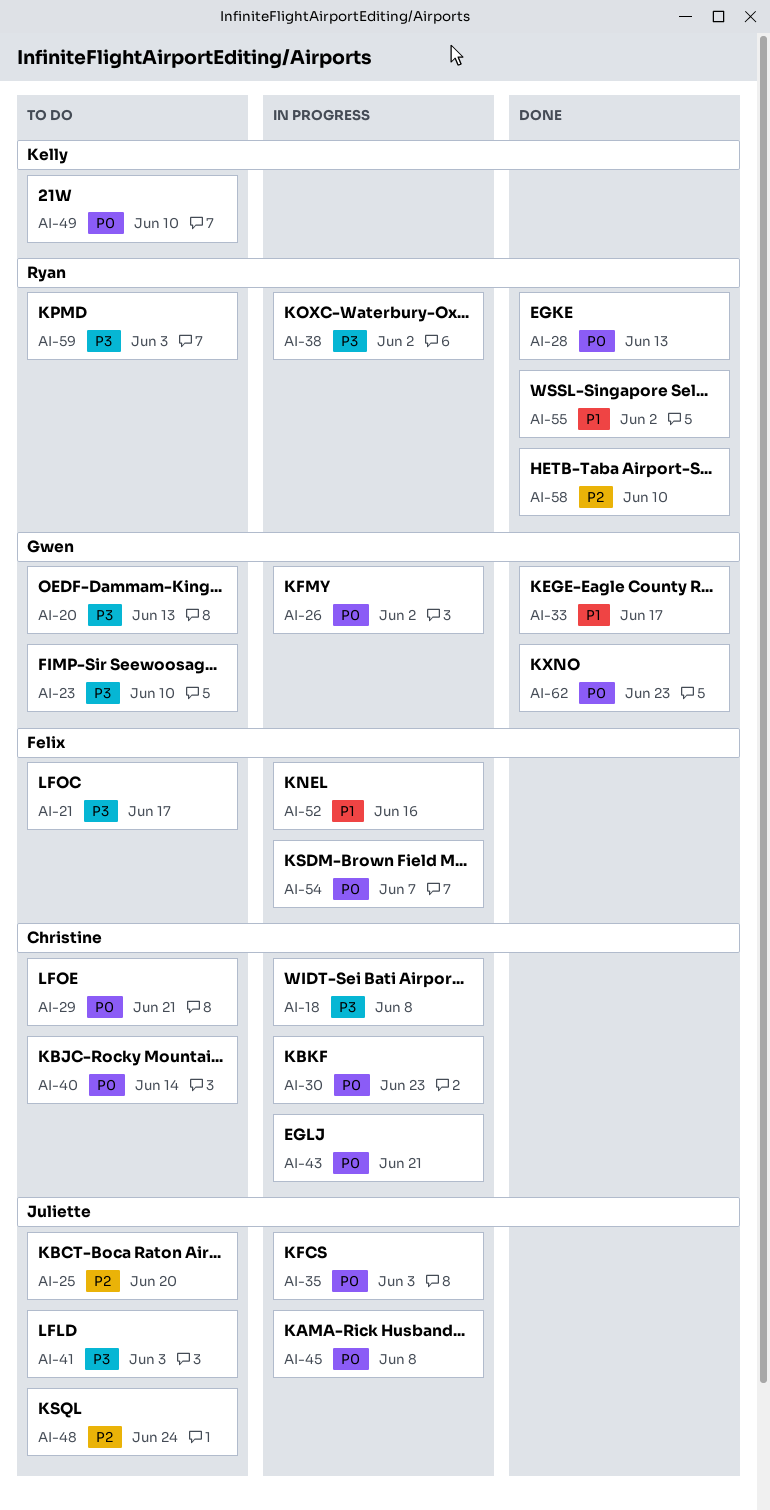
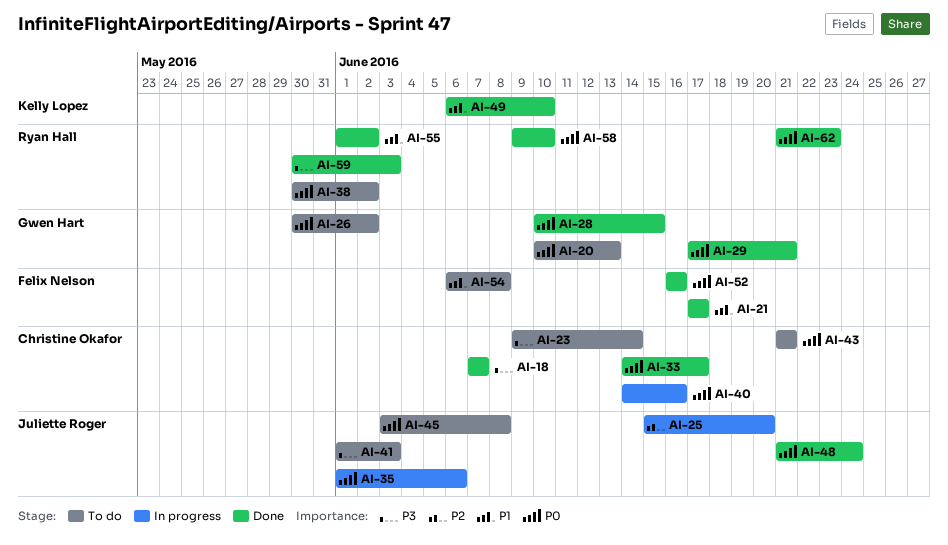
AI-18, status: In progress -> Done
AI-18, due: Jun 8 -> Jun 7
AI-20, priority: P3 -> P0
AI-21, status: To do -> Done
AI-21, priority: P3 -> P1
AI-23, owner: Gwen Hart -> Christine Okafor
AI-23, due: Jun 10 -> Jun 14
AI-25, status: To do -> In progress
AI-26, status: In progress -> To do
AI-28, owner: Ryan Hall -> Gwen Hart
AI-28, due: Jun 13 -> Jun 15
AI-29, status: To do -> Done
AI-29, owner: Christine Okafor -> Gwen Hart
AI-30: present -> none
AI-33, owner: Gwen Hart -> Christine Okafor
AI-33, priority: P1 -> P0
AI-35, due: Jun 3 -> Jun 6
AI-38, status: In progress -> To do
AI-38, priority: P3 -> P0
AI-40, status: To do -> In progress
AI-40, due: Jun 14 -> Jun 16
AI-43, status: In progress -> To do
AI-45, status: In progress -> To do
AI-48, status: To do -> Done
AI-48, priority: P2 -> P0
AI-49, status: To do -> Done
AI-49, priority: P0 -> P1
AI-52, status: In progress -> Done
AI-52, priority: P1 -> P0
AI-54, status: In progress -> To do
AI-54, priority: P0 -> P1
AI-54, due: Jun 7 -> Jun 8
AI-58, priority: P2 -> P0
AI-59, status: To do -> Done
AI-62, owner: Gwen Hart -> Ryan Hall

